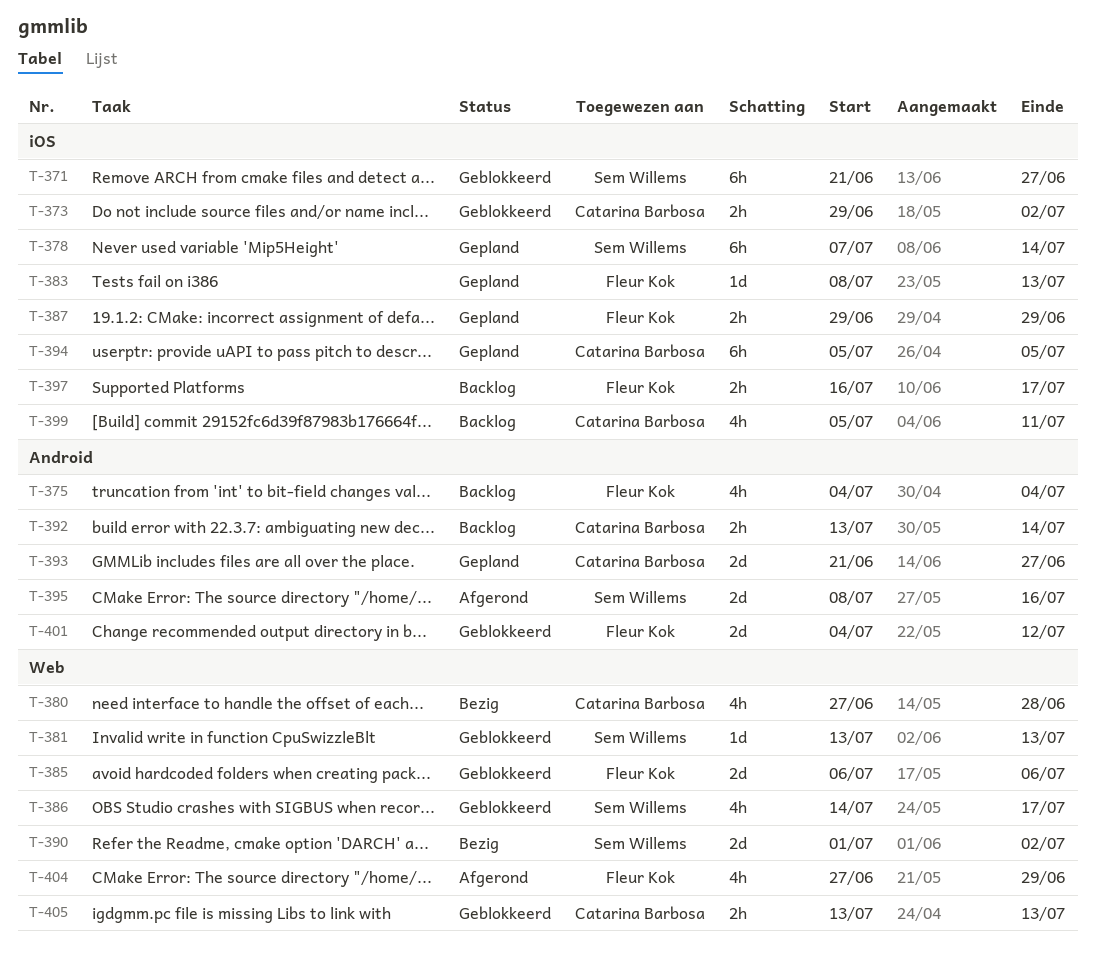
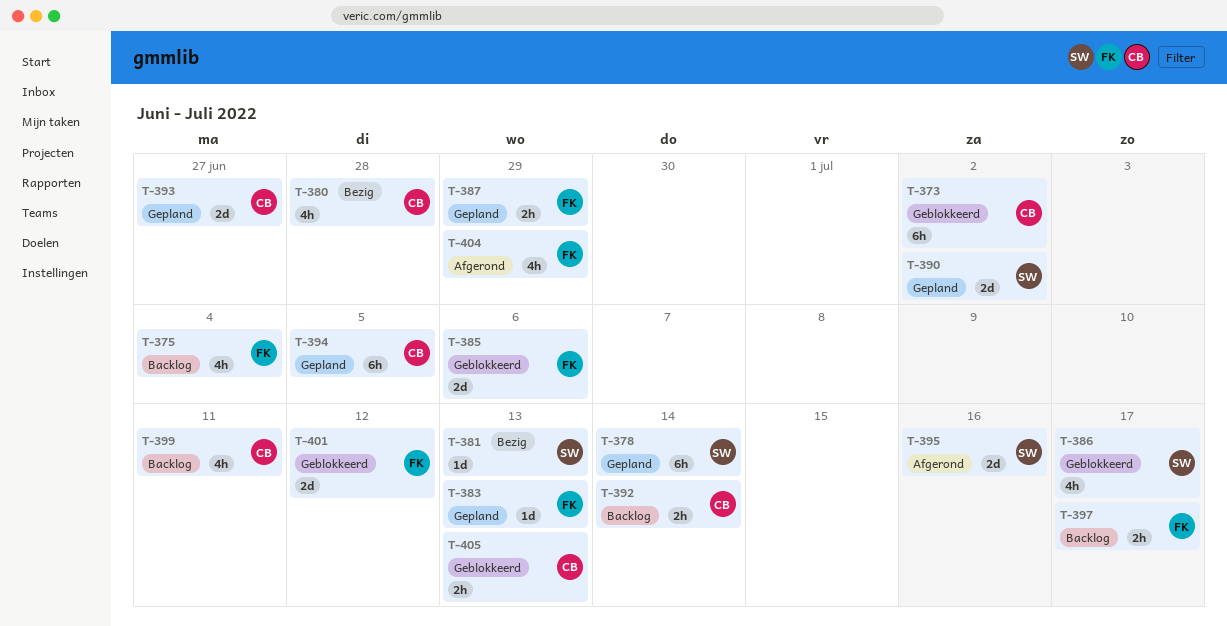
T-371: present -> none
T-373, estimate: 2h -> 6h
T-381, status: Geblokkeerd -> Bezig
T-390, status: Bezig -> Gepland

